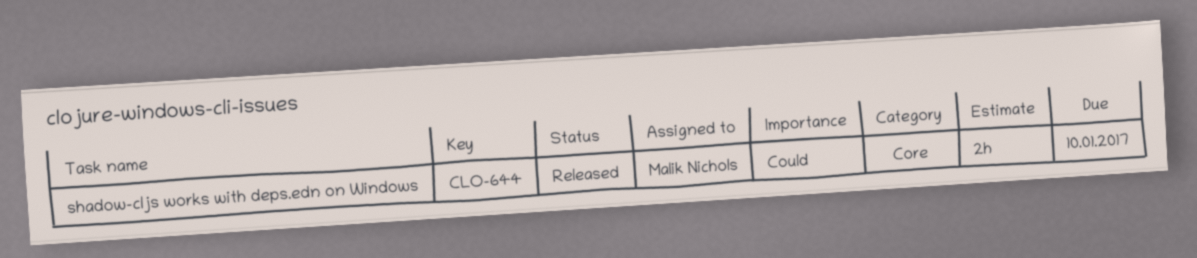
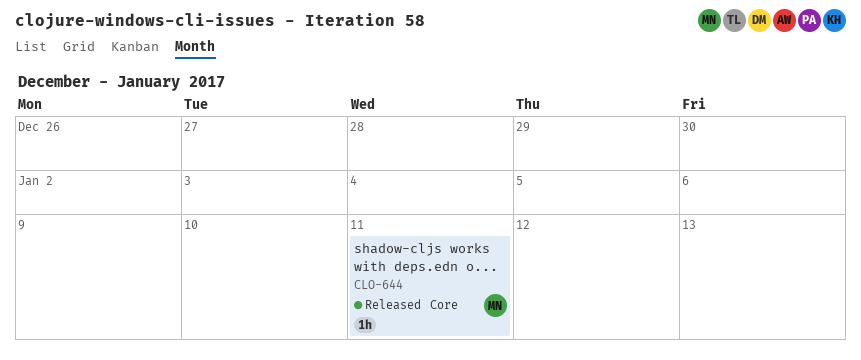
CLO-644, estimate: 2h -> 1h
CLO-644, due: Jan 10 -> Jan 11

